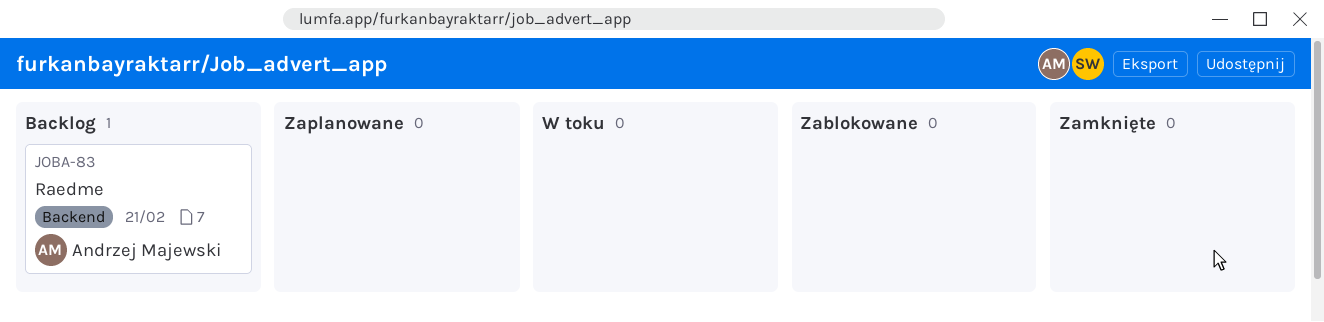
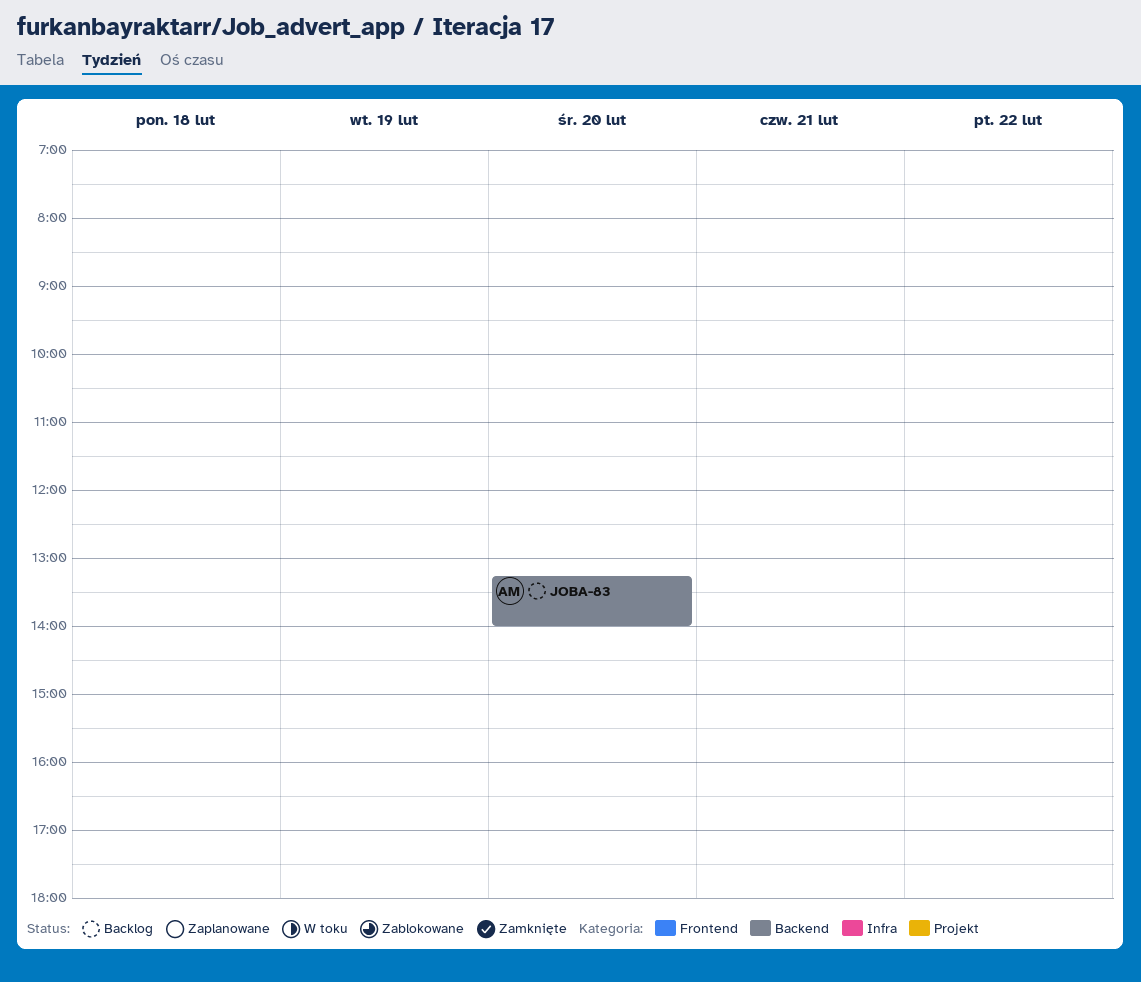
JOBA-83, day: Feb 21 -> Feb 20

